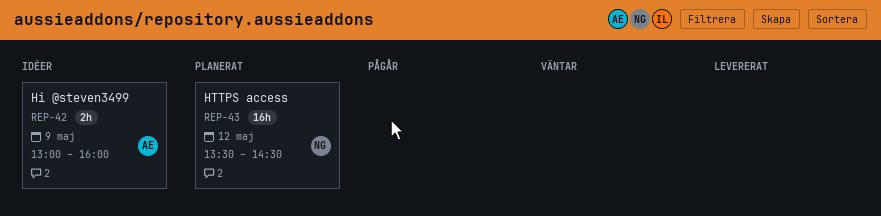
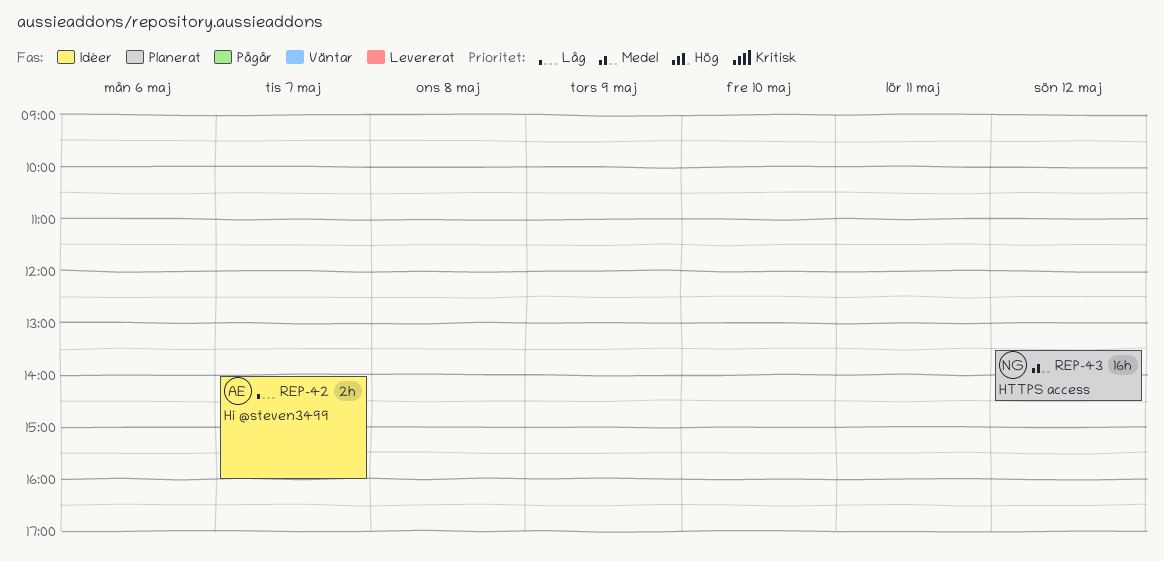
REP-42, day: May 9 -> May 7
REP-42, begins: 13:00 -> 14:00

